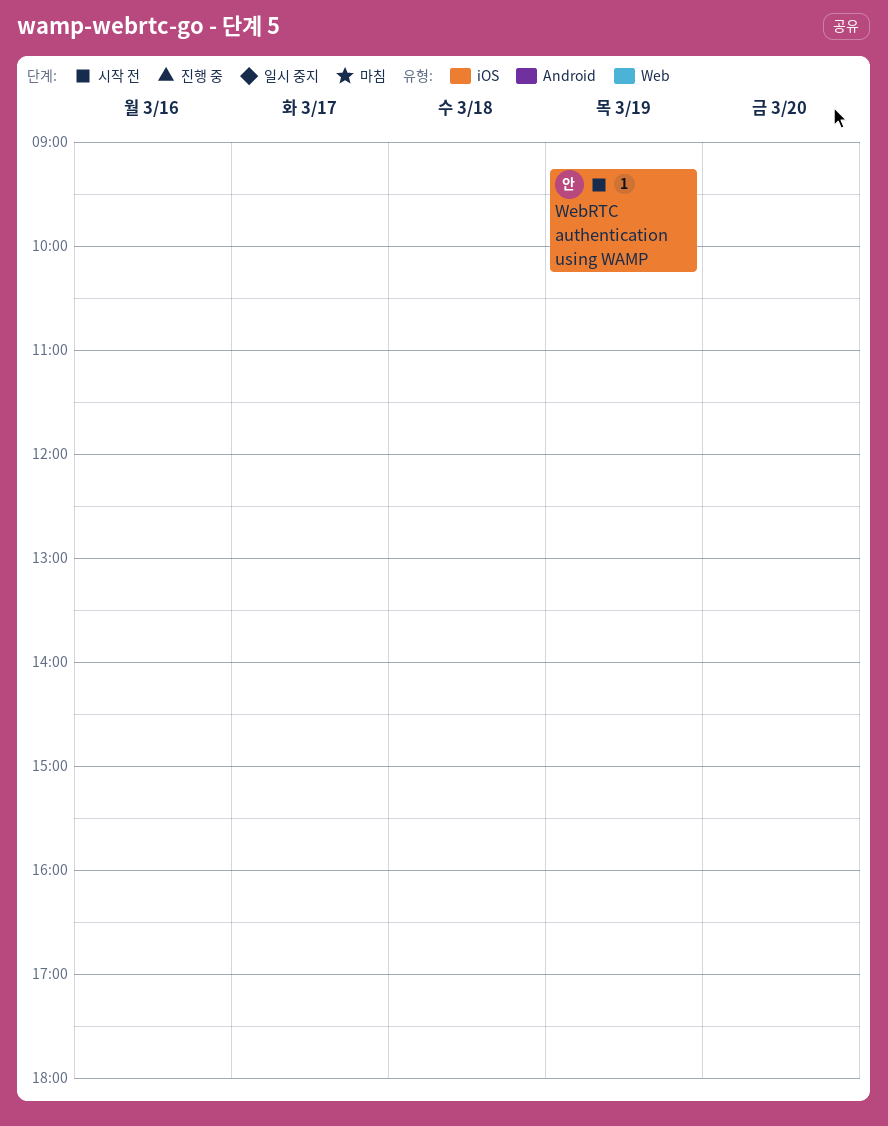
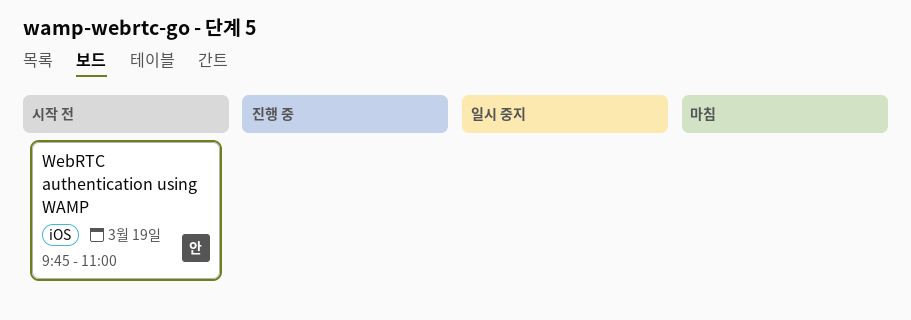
WebRTC authentication using WAMP, begins: 09:15 -> 09:45
WebRTC authentication using WAMP, ends: 10:15 -> 11:00

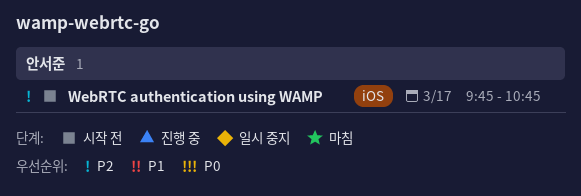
WebRTC authentication using WAMP, day: Mar 19 -> Mar 17
WebRTC authentication using WAMP, ends: 11:00 -> 10:45

